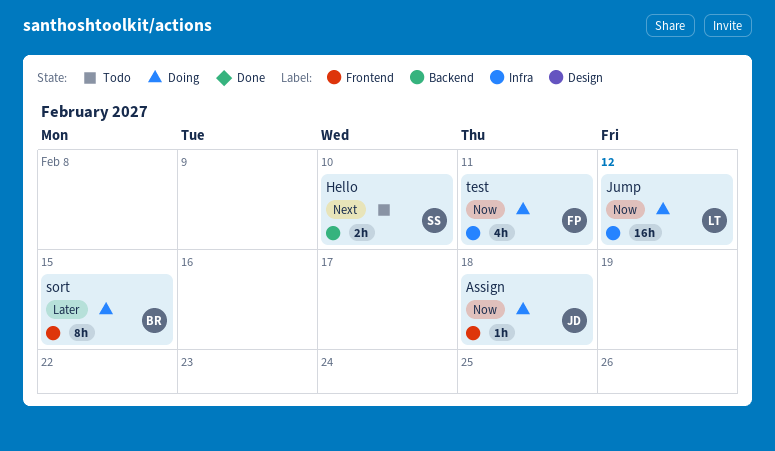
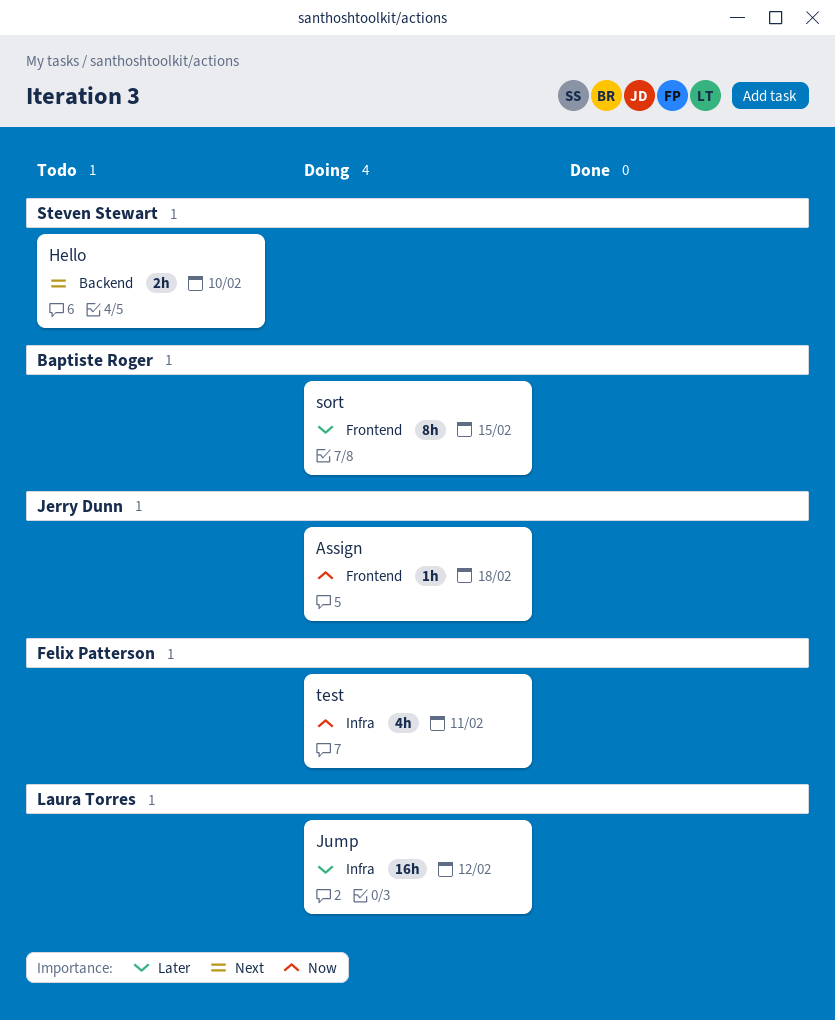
Jump, priority: Now -> Later

